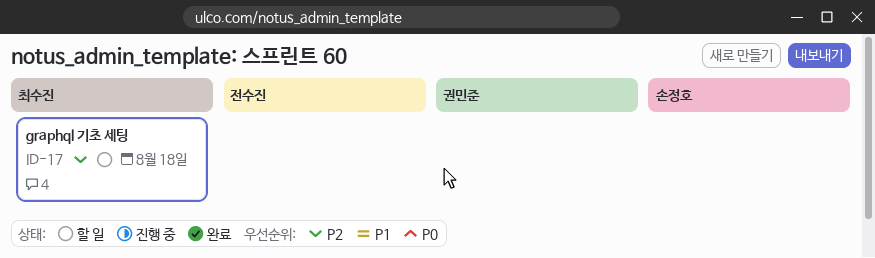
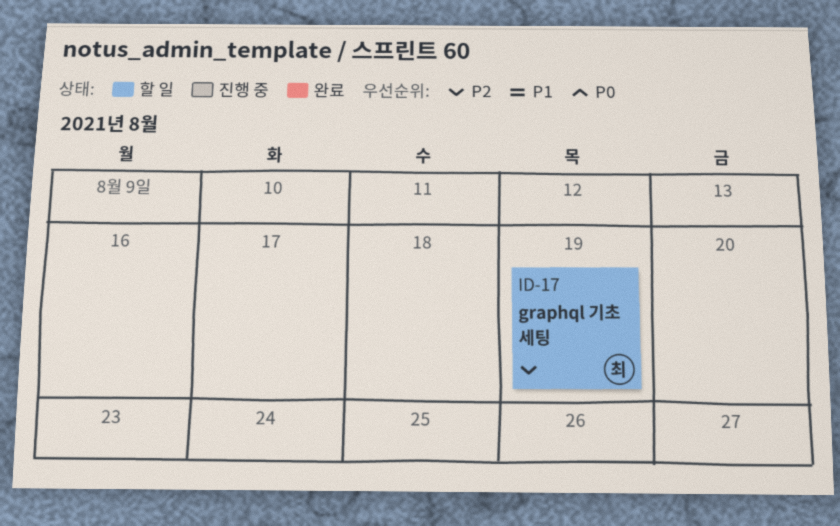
ID-17, due: Aug 18 -> Aug 19

